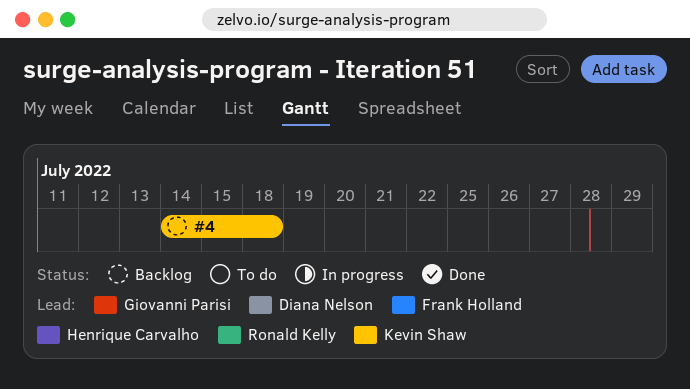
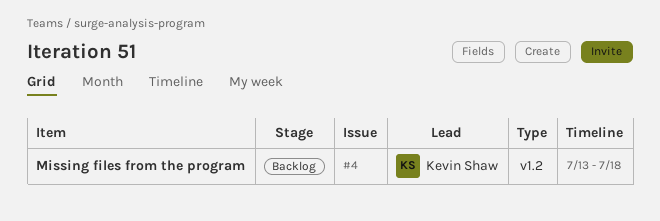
#4, start: Jul 14 -> Jul 13

